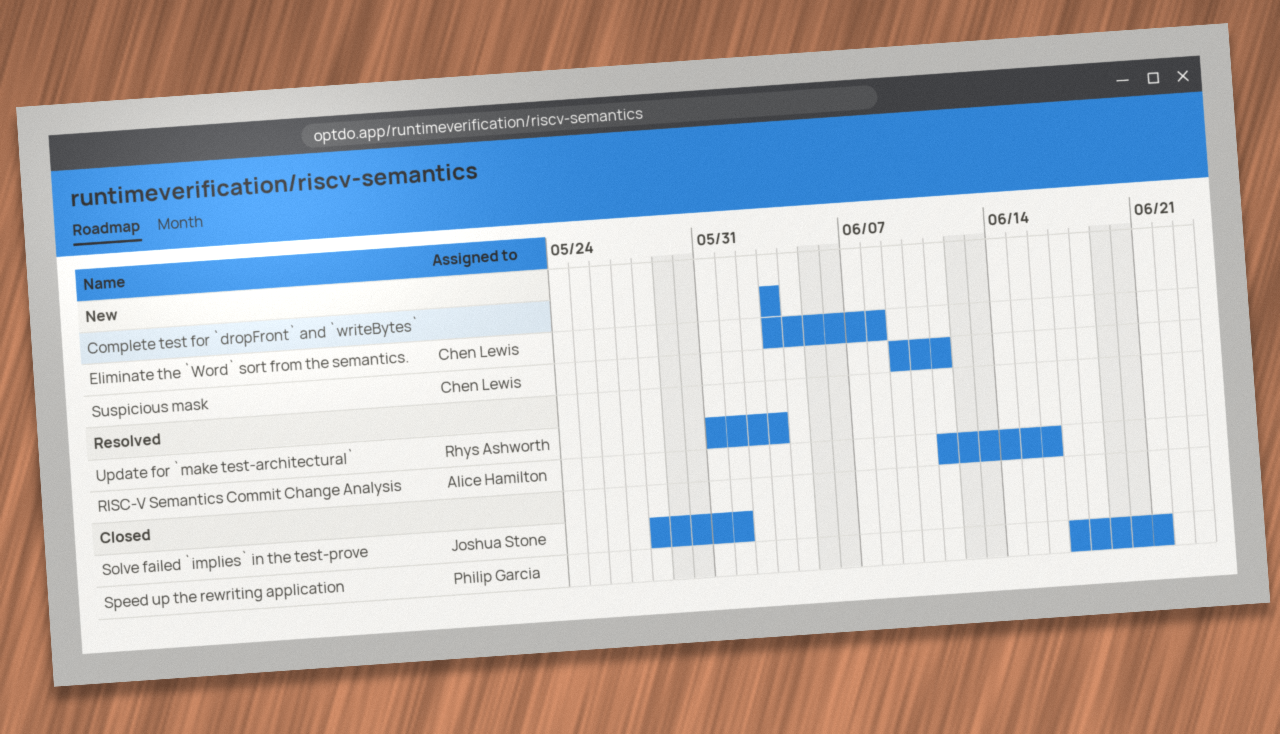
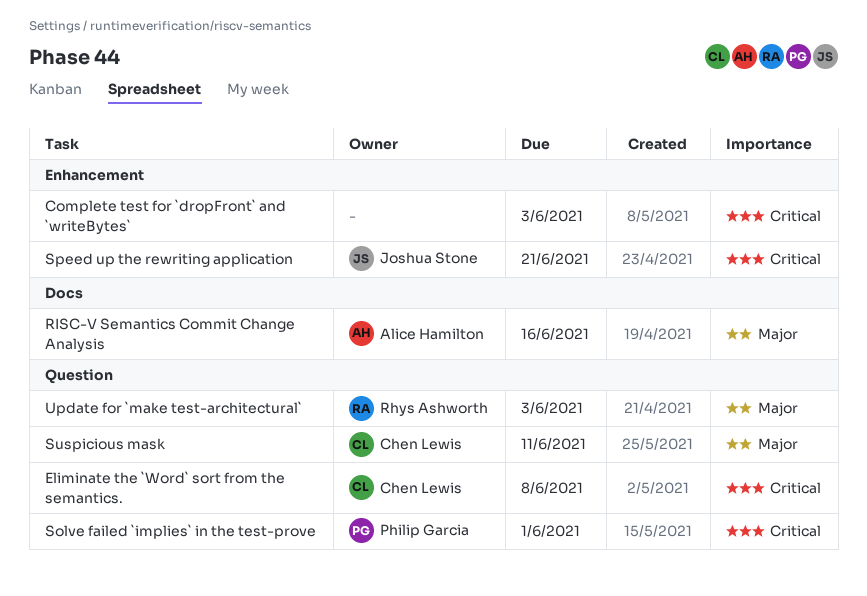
Solve failed `implies` in the test-prove, owner: Joshua Stone -> Philip Garcia
Speed up the rewriting application, owner: Philip Garcia -> Joshua Stone

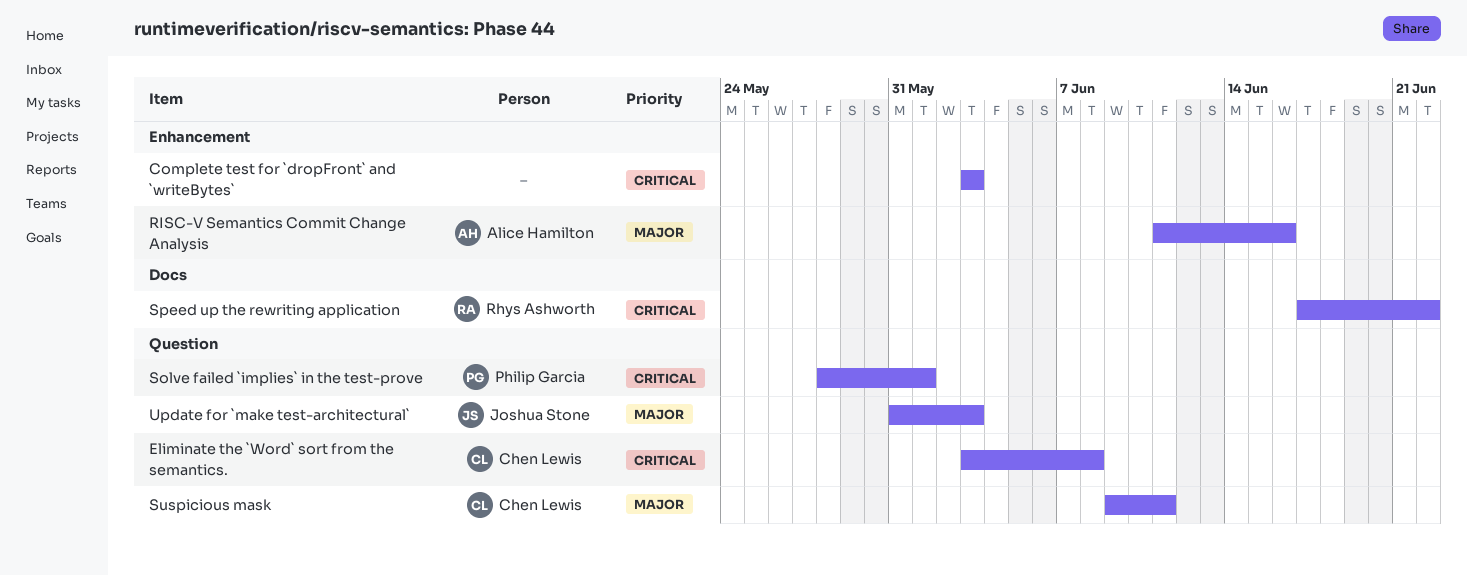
RISC-V Semantics Commit Change Analysis, label: Docs -> Enhancement
Speed up the rewriting application, owner: Joshua Stone -> Rhys Ashworth
Speed up the rewriting application, label: Enhancement -> Docs
Speed up the rewriting application, due: Jun 21 -> Jun 22
Update for `make test-architectural`, owner: Rhys Ashworth -> Joshua Stone

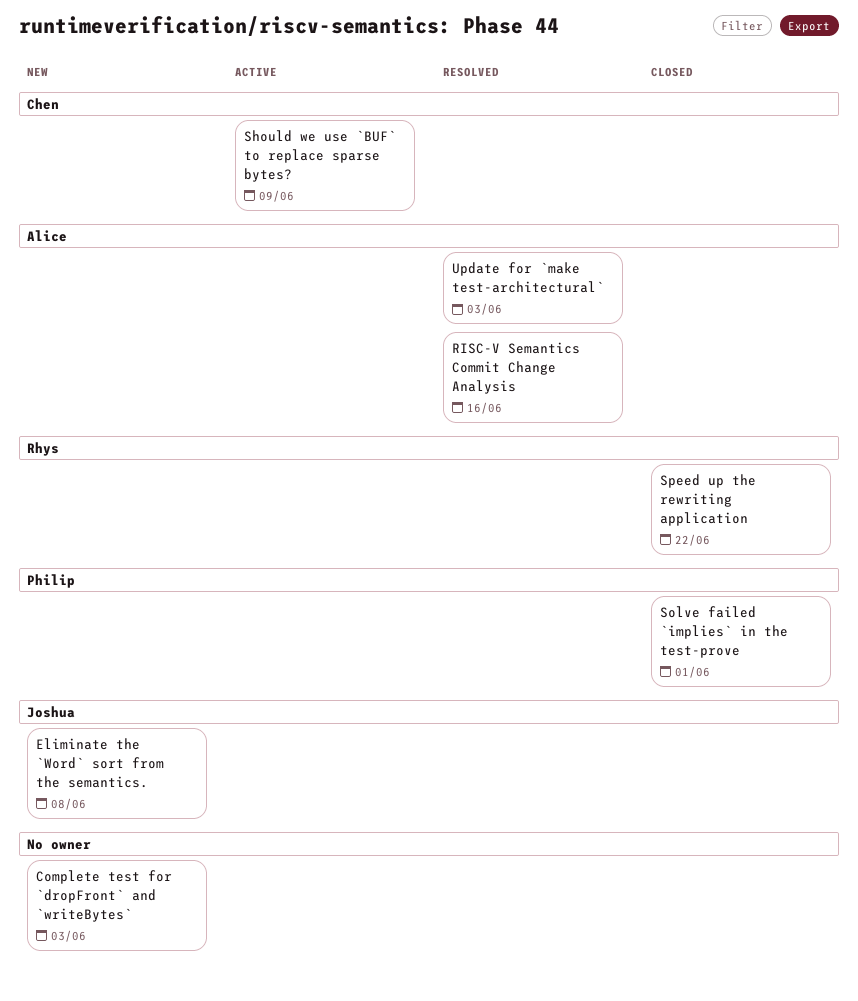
Eliminate the `Word` sort from the semantics., owner: Chen Lewis -> Joshua Stone
Should we use `BUF` to replace sparse bytes?: none -> present
Suspicious mask: present -> none
Update for `make test-architectural`, owner: Joshua Stone -> Alice Hamilton

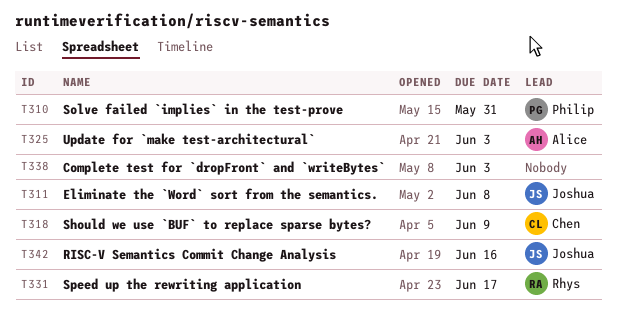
RISC-V Semantics Commit Change Analysis, owner: Alice -> Joshua
Solve failed `implies` in the test-prove, due: Jun 1 -> May 31
Speed up the rewriting application, due: Jun 22 -> Jun 17

